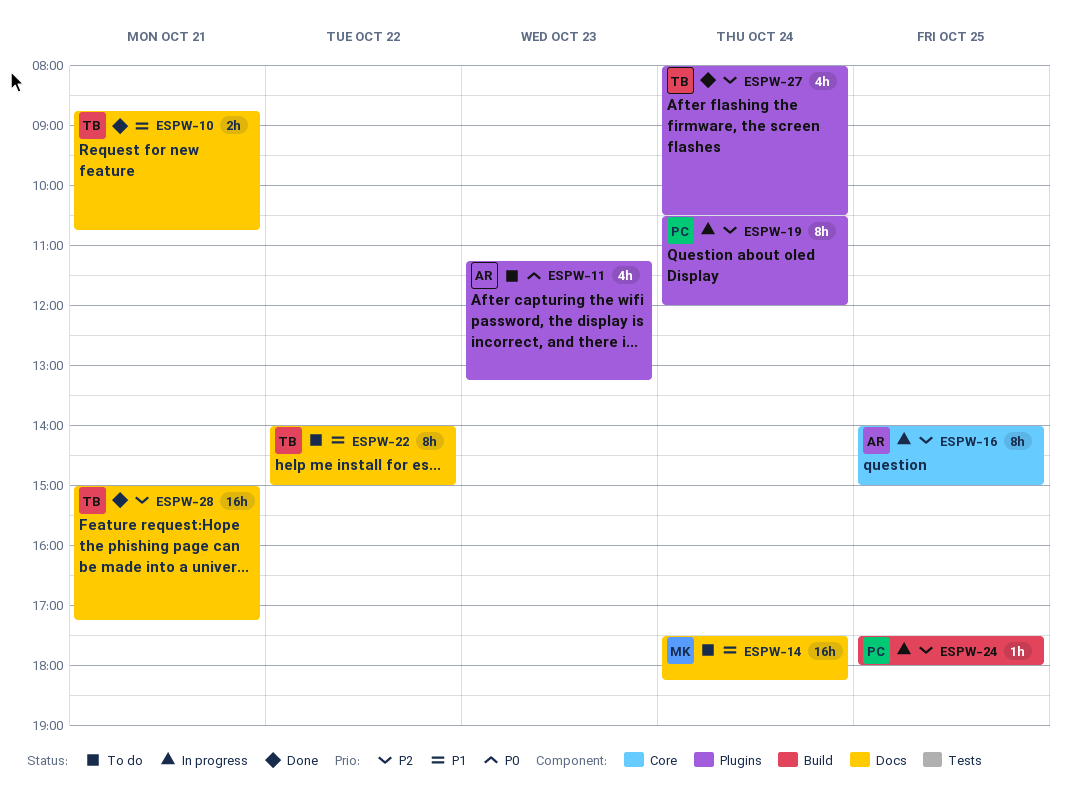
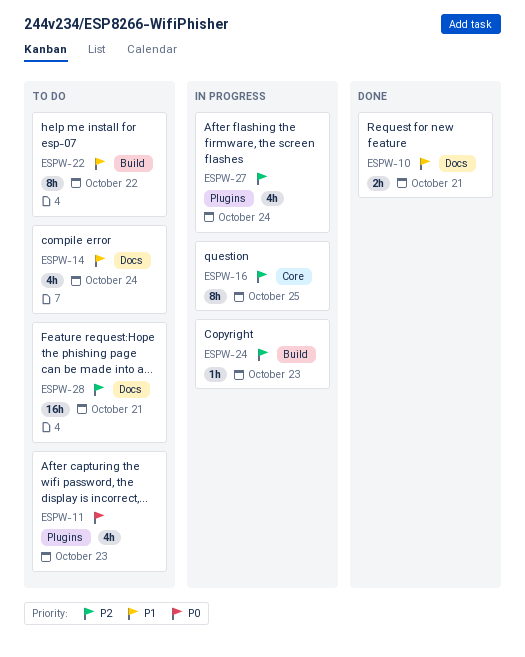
ESPW-14, estimate: 16h -> 4h
ESPW-19: present -> none
ESPW-22, label: Docs -> Build
ESPW-24, day: Oct 25 -> Oct 23
ESPW-27, status: Done -> In progress
ESPW-28, status: Done -> To do

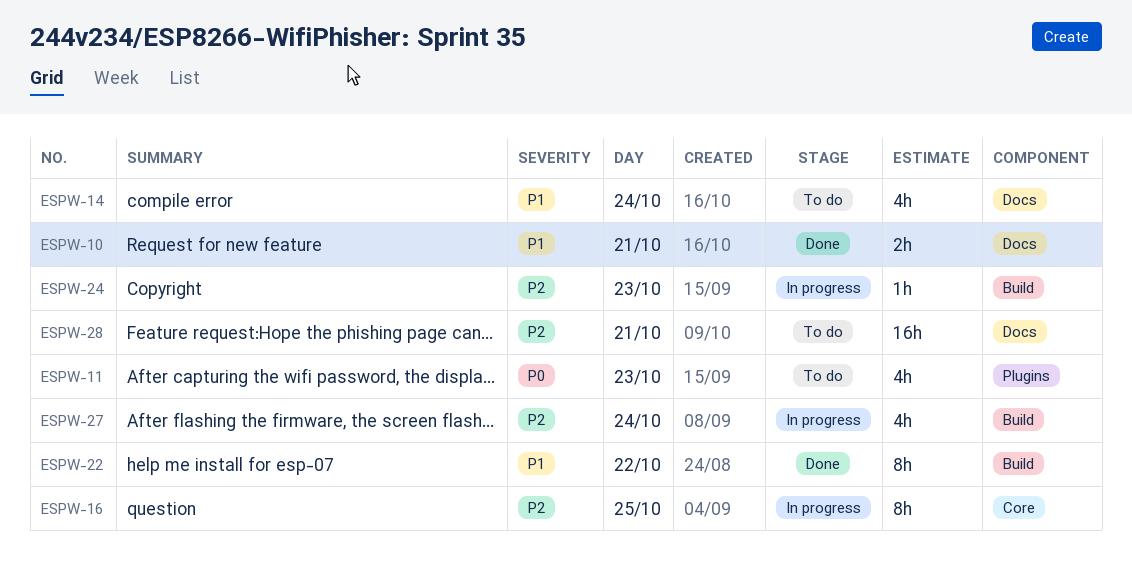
ESPW-22, status: To do -> Done
ESPW-27, label: Plugins -> Build

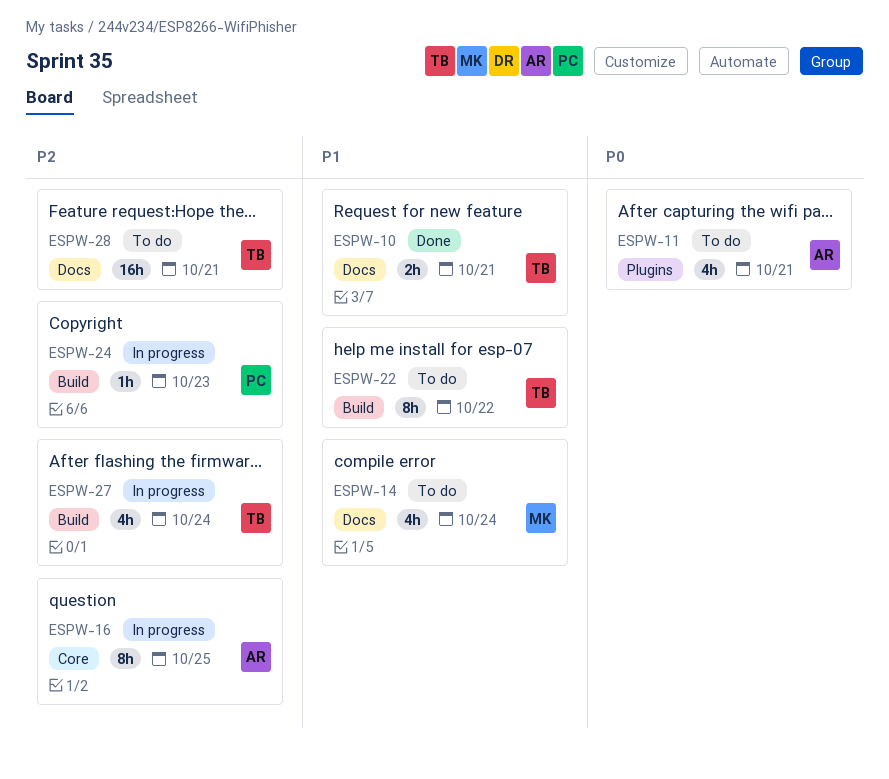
ESPW-11, day: Oct 23 -> Oct 21
ESPW-22, status: Done -> To do

